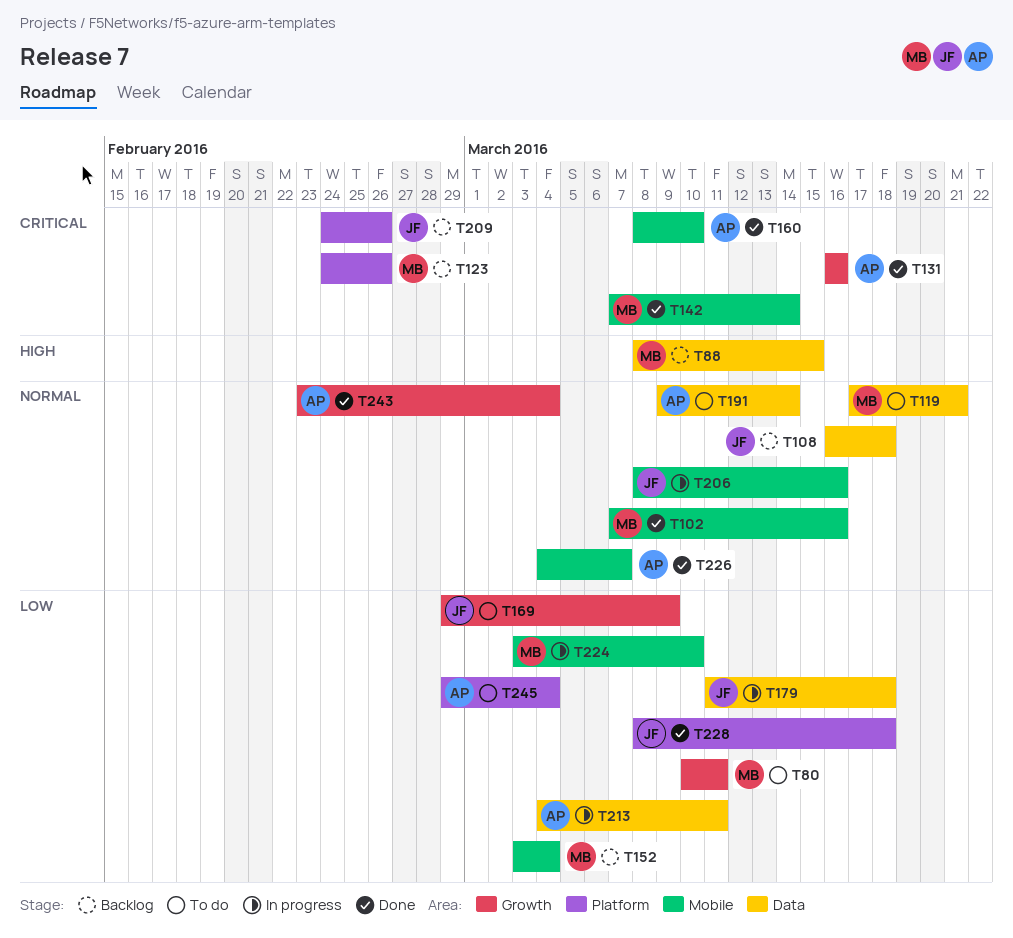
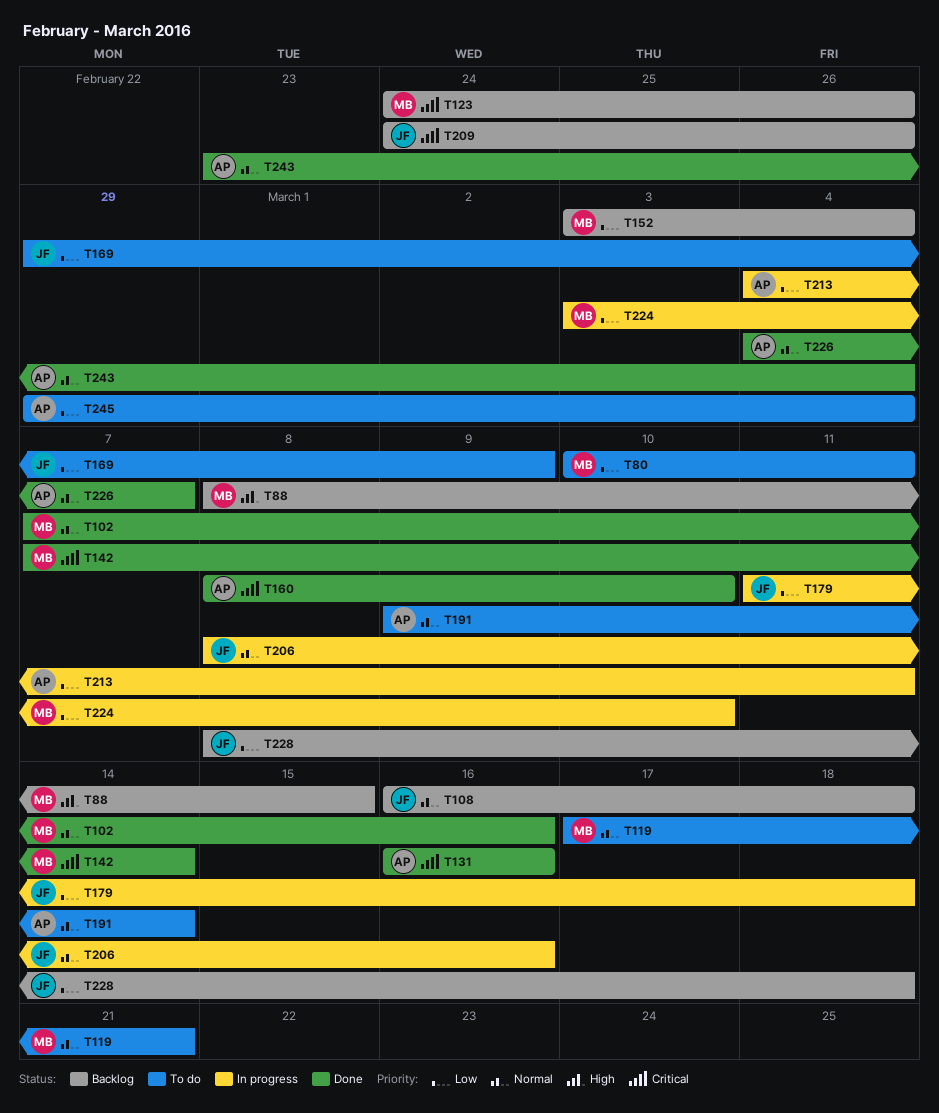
T228, status: Done -> Backlog

